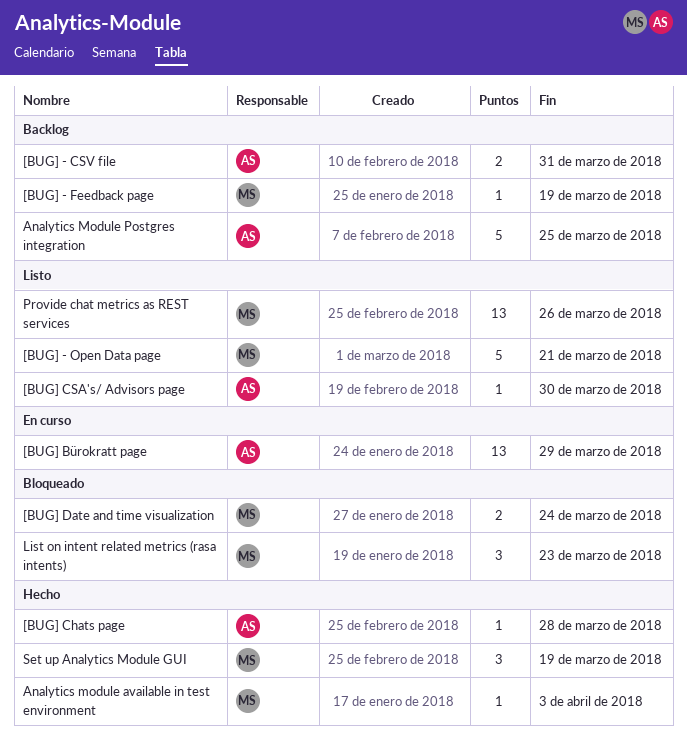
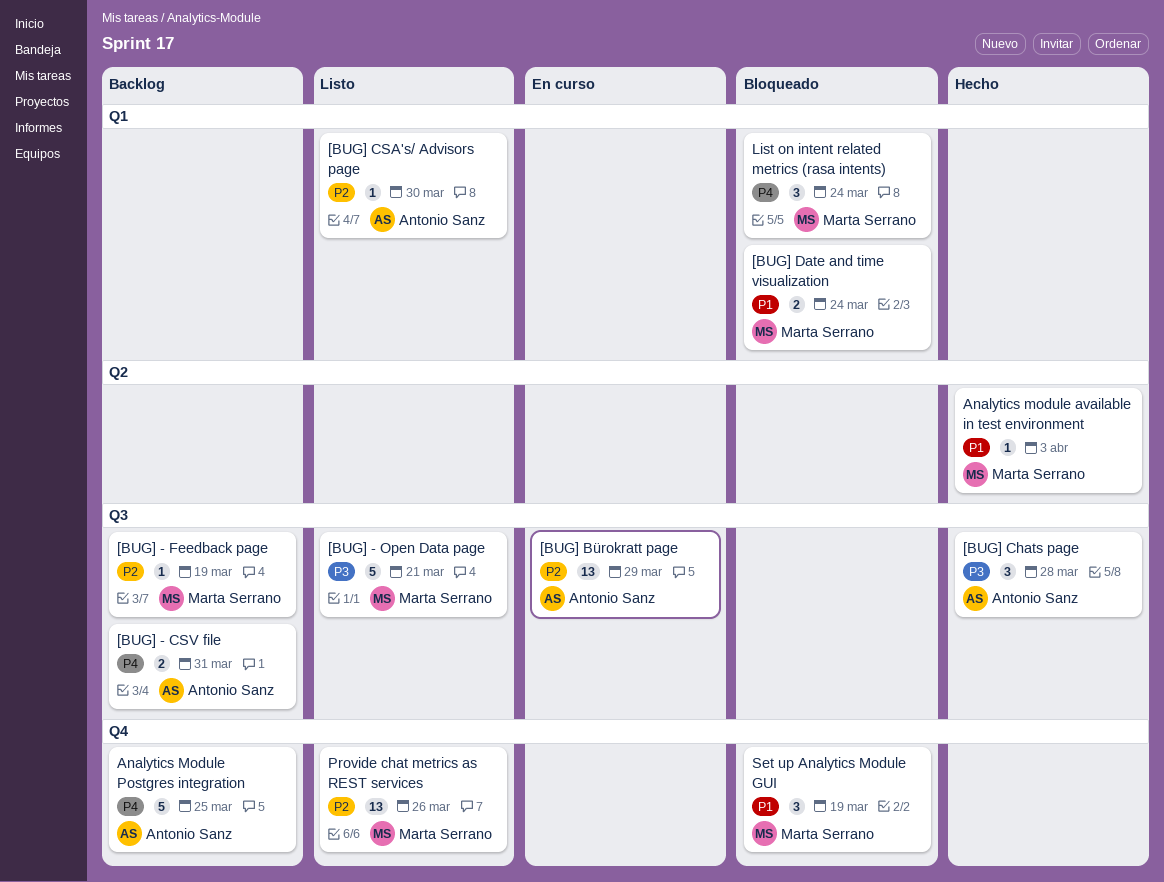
[BUG] Chats page, estimate: 1 -> 3
List on intent related metrics (rasa intents), due: Mar 23 -> Mar 24
Set up Analytics Module GUI, status: Hecho -> Bloqueado

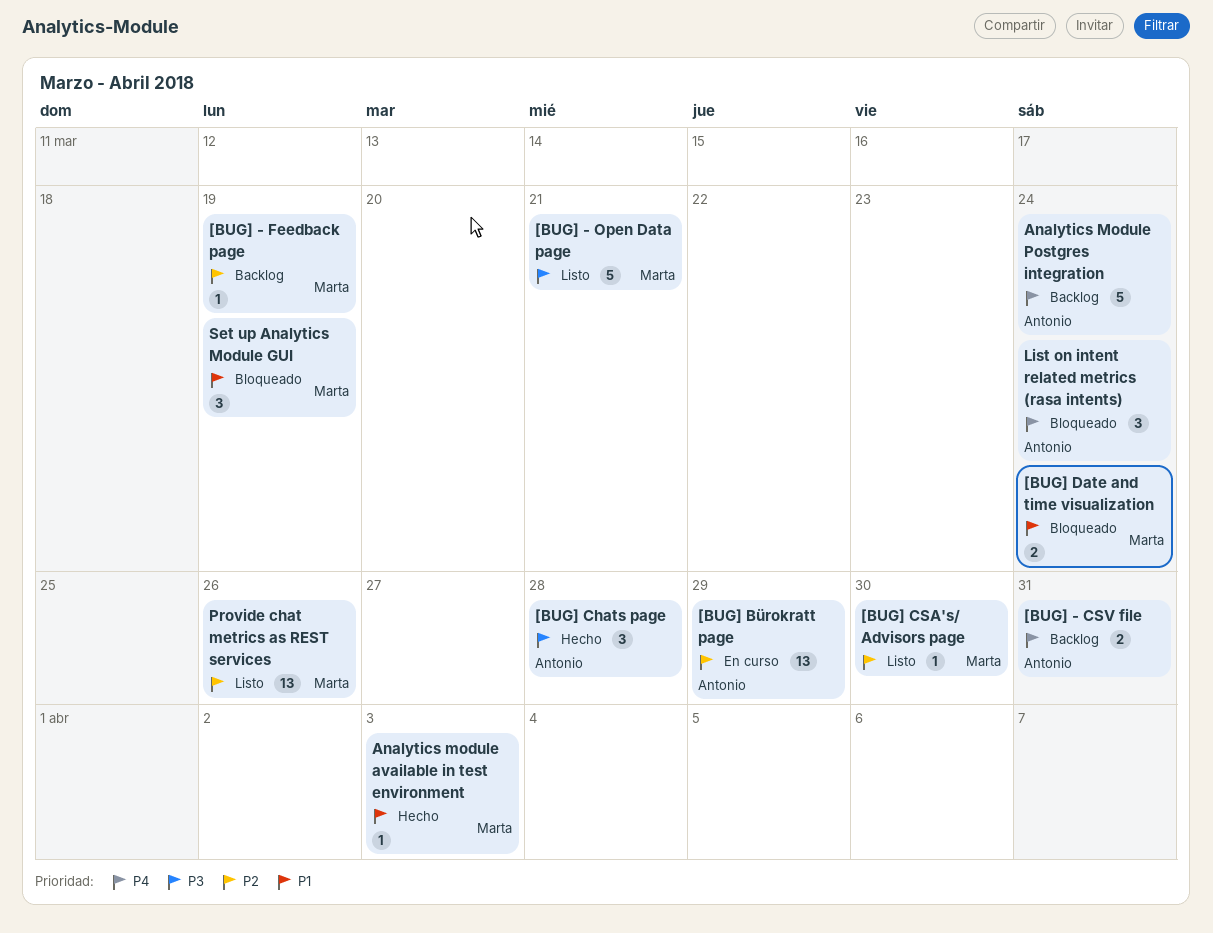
[BUG] CSA's/ Advisors page, owner: Antonio Sanz -> Marta Serrano
Analytics Module Postgres integration, due: Mar 25 -> Mar 24
List on intent related metrics (rasa intents), owner: Marta Serrano -> Antonio Sanz

